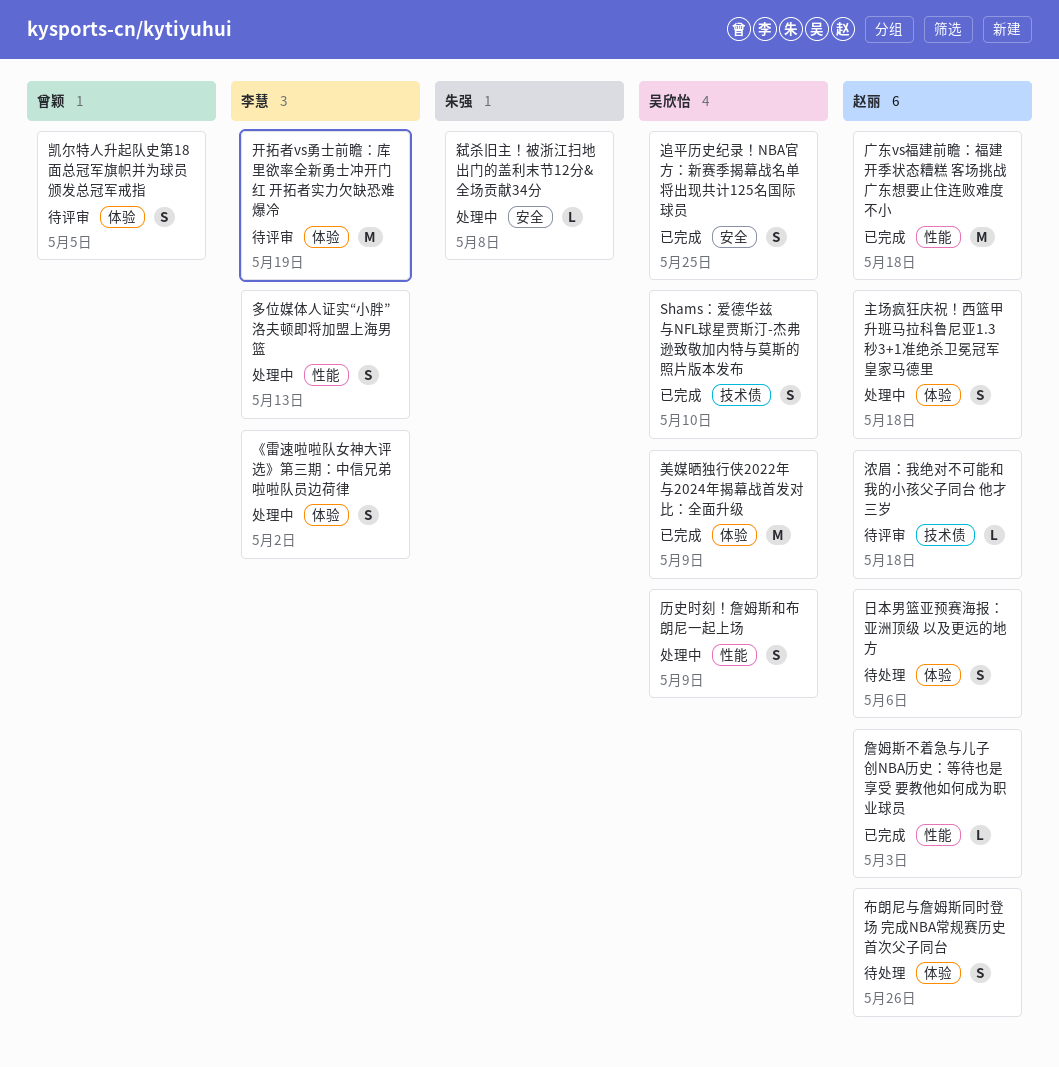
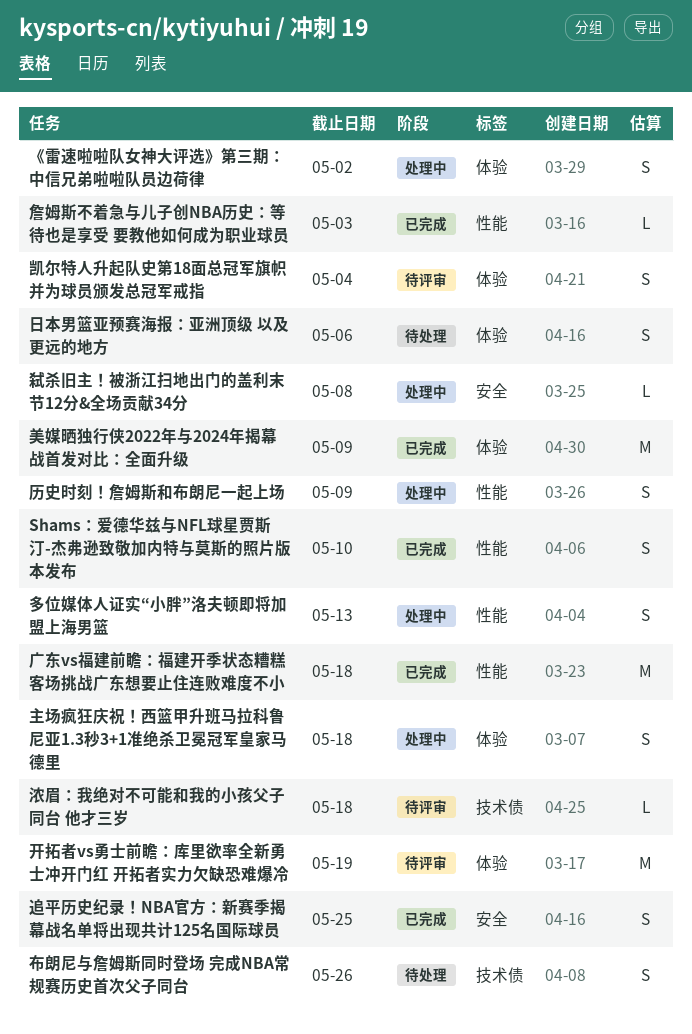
Shams：爱德华兹与NFL球星贾斯汀-杰弗逊致敬加内特与莫斯的照片版本发布, label: 技术债 -> 性能
凯尔特人升起队史第18面总冠军旗帜并为球员颁发总冠军戒指, due: May 5 -> May 4
布朗尼与詹姆斯同时登场 完成NBA常规赛历史首次父子同台, label: 体验 -> 技术债

